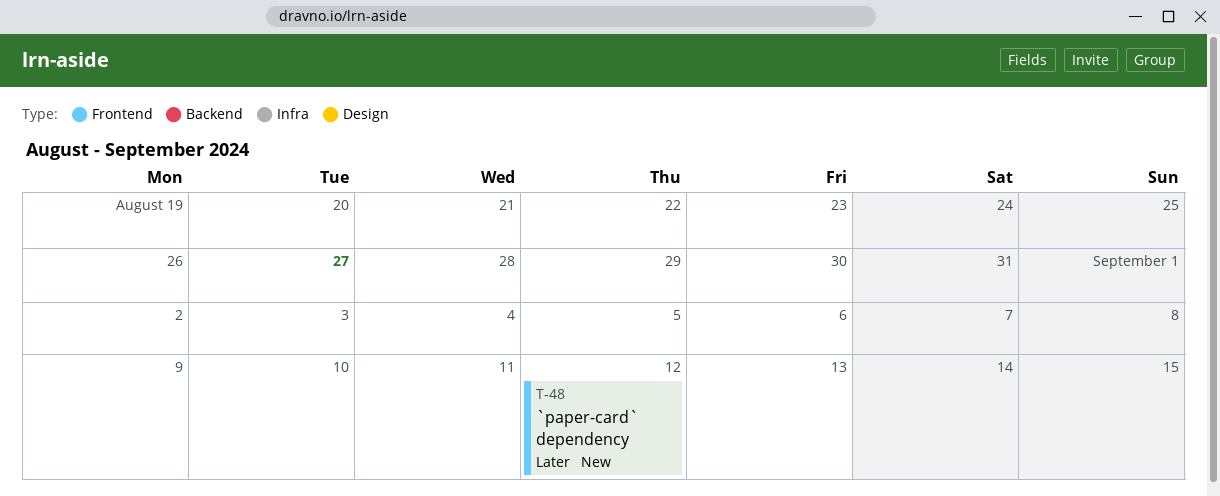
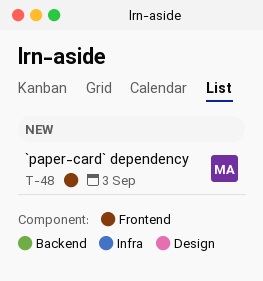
T-48, due: Sep 12 -> Sep 3

